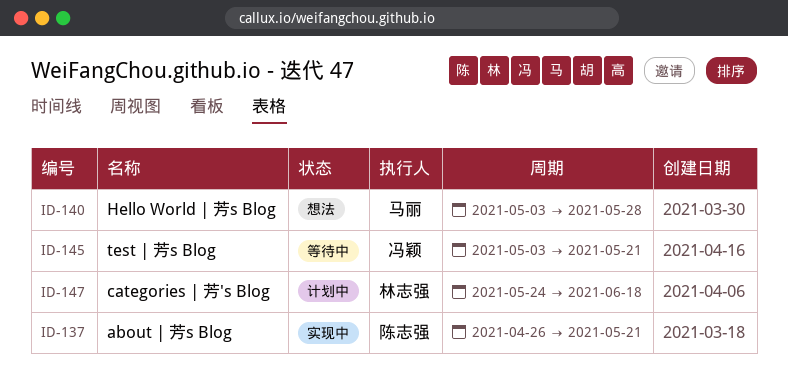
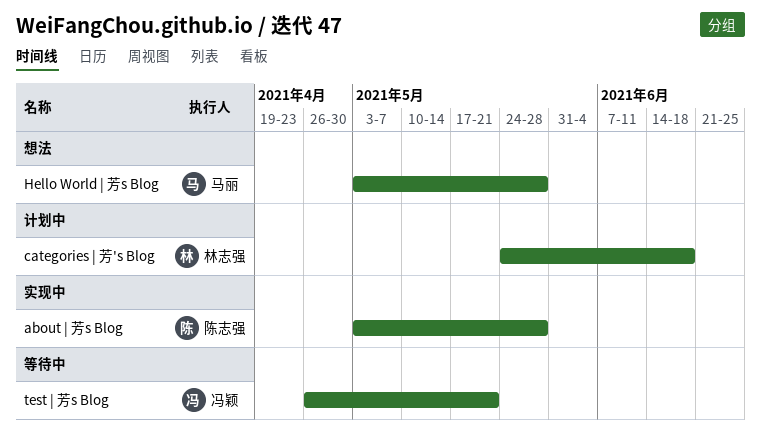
about | 芳s Blog, start: Apr 26 -> May 3
about | 芳s Blog, due: May 21 -> May 28
test | 芳s Blog, start: May 3 -> Apr 26

